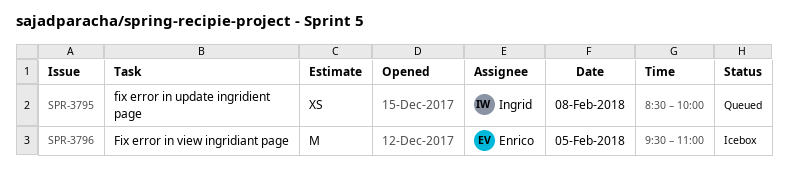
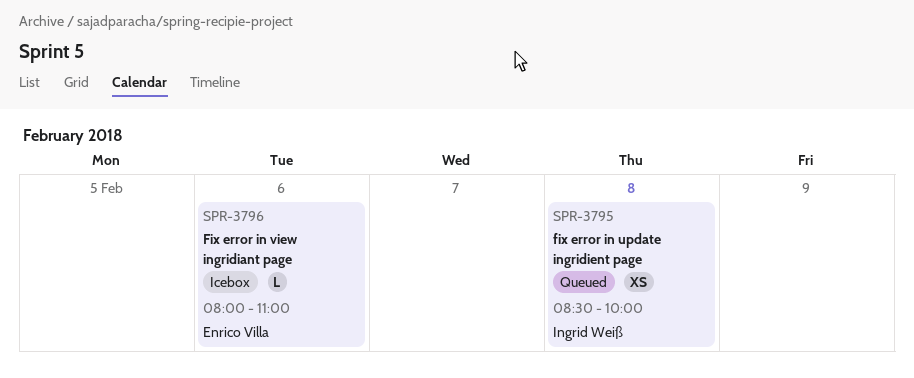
SPR-3796, estimate: M -> L
SPR-3796, day: Feb 5 -> Feb 6
SPR-3796, begins: 09:30 -> 08:00

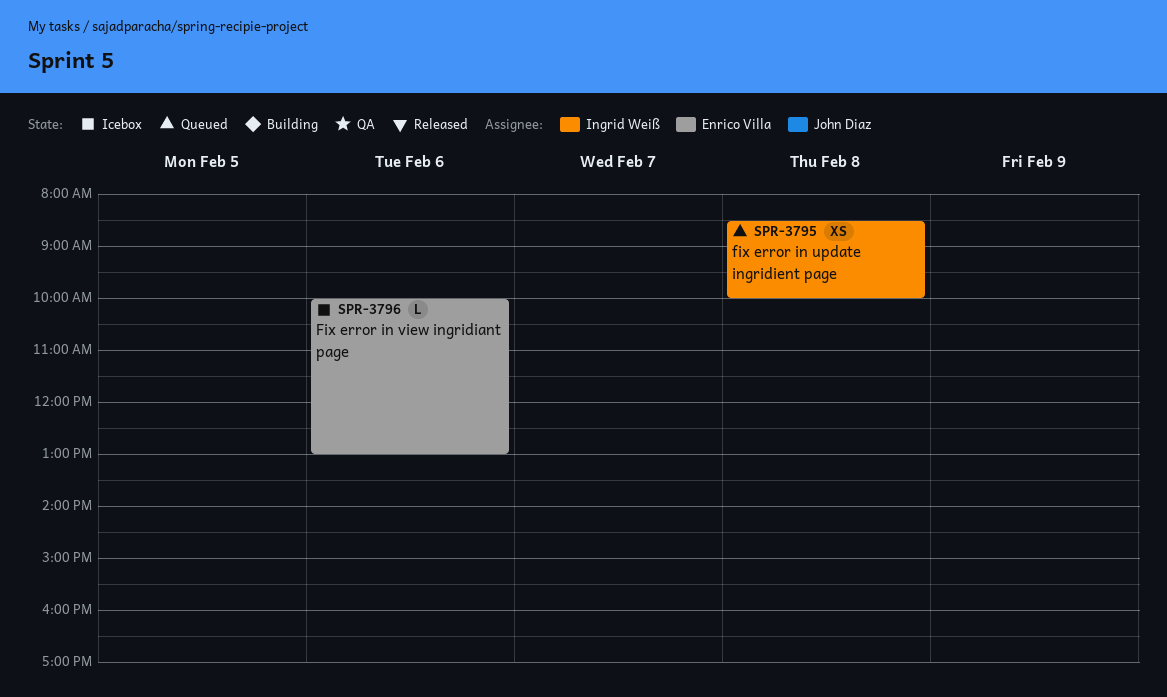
SPR-3796, begins: 08:00 -> 10:00
SPR-3796, ends: 11:00 -> 13:00

